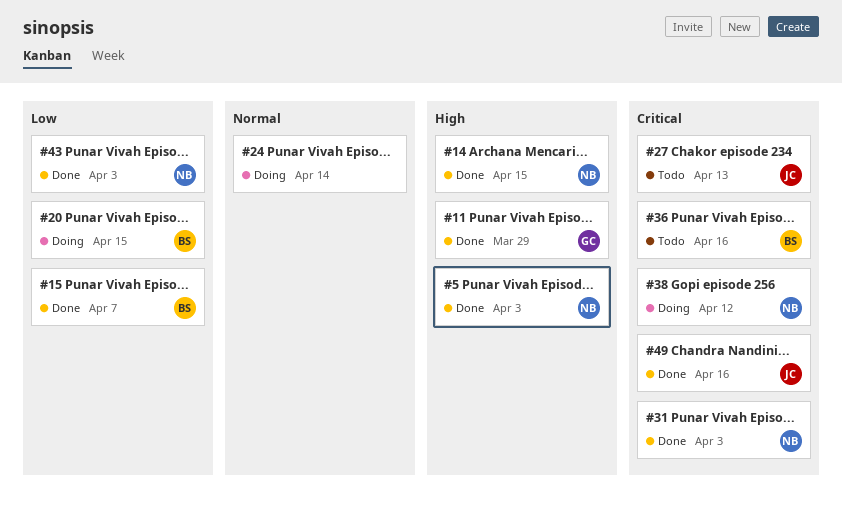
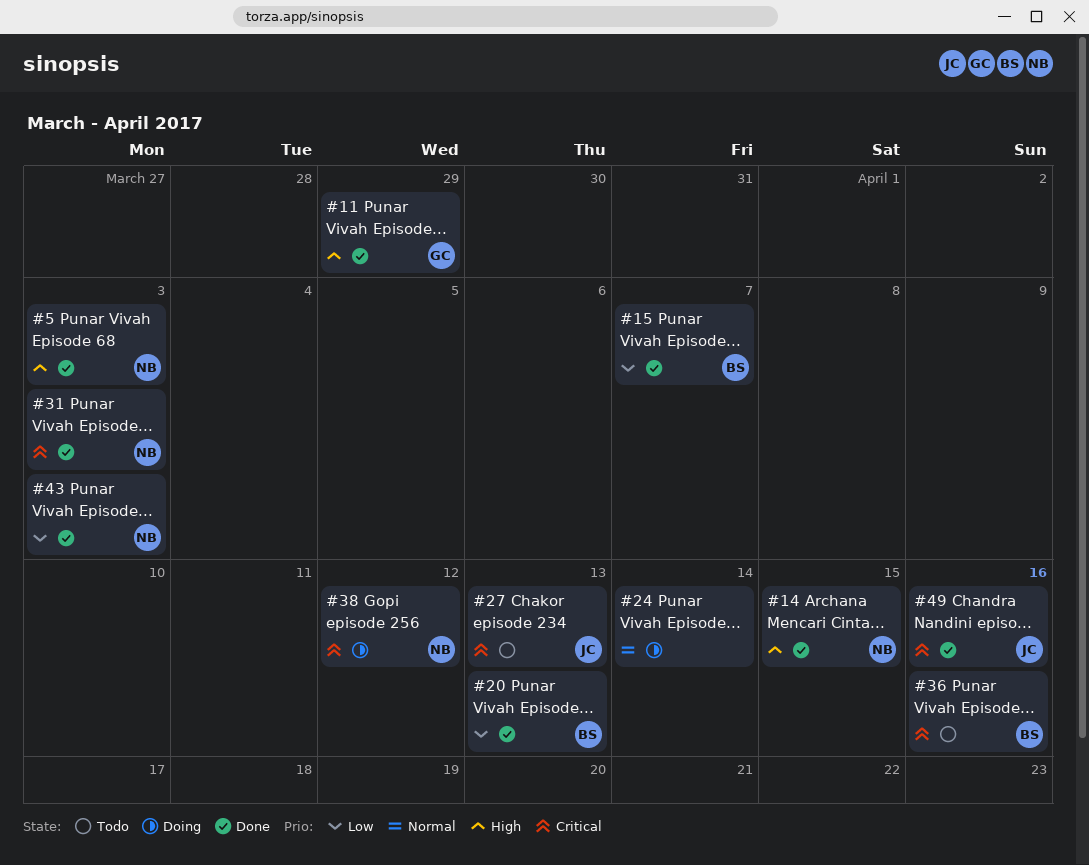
#20, status: Doing -> Done
#20, due: Apr 15 -> Apr 13

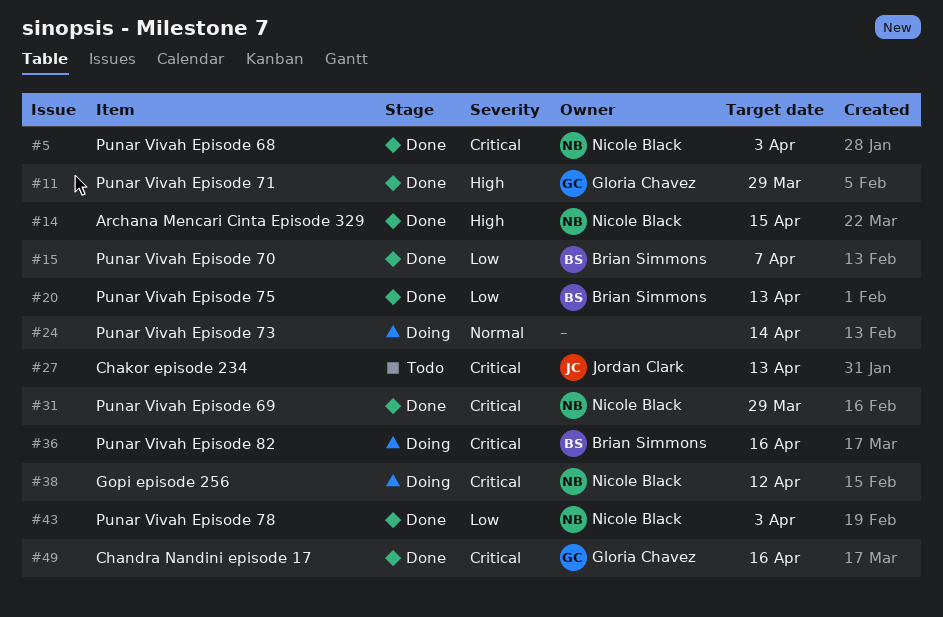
#5, priority: High -> Critical
#31, due: Apr 3 -> Mar 29
#36, status: Todo -> Doing
#49, owner: Jordan Clark -> Gloria Chavez

